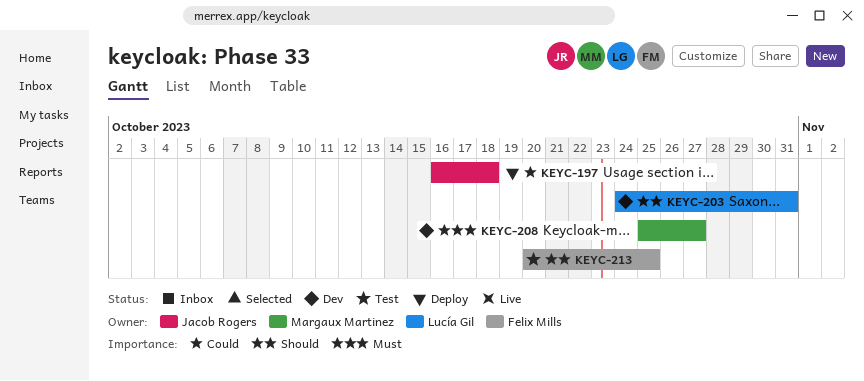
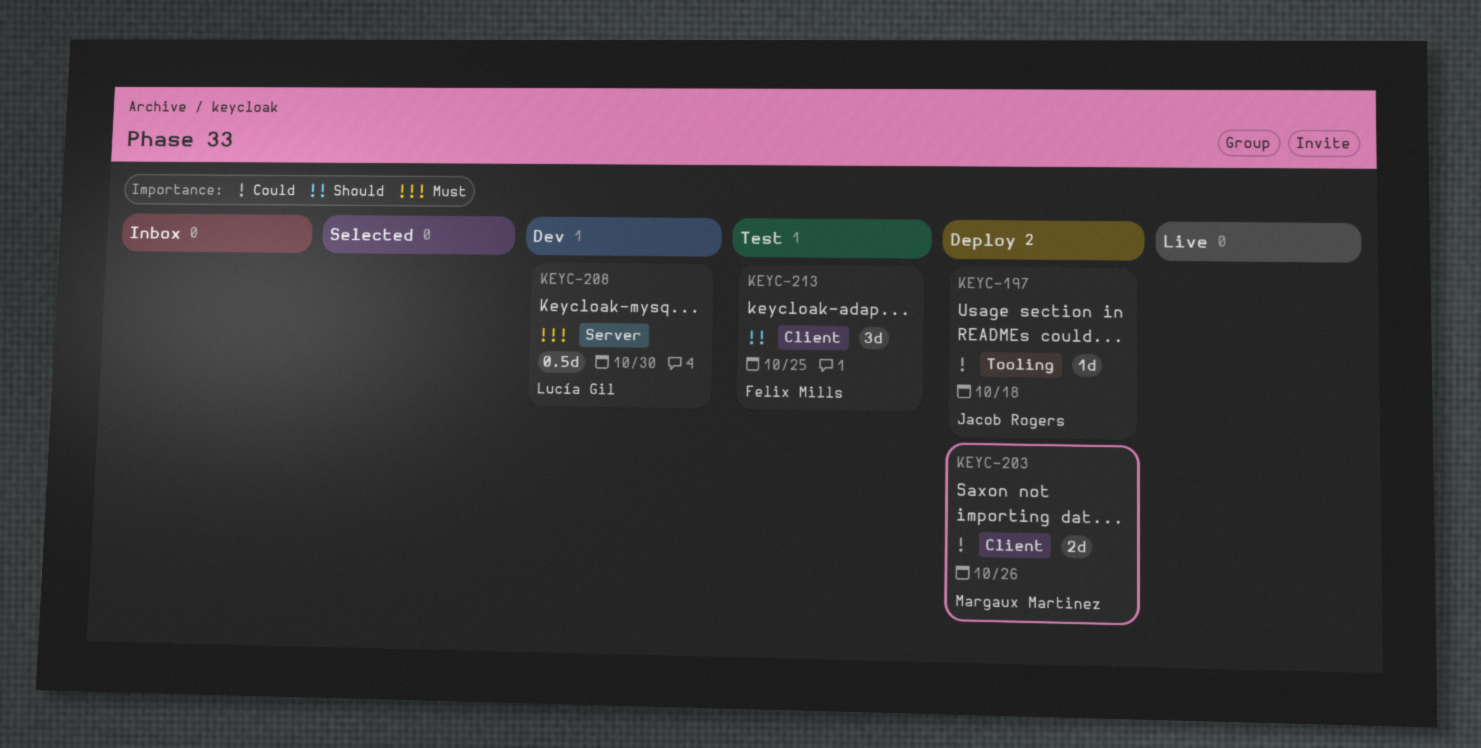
KEYC-203, status: Dev -> Deploy
KEYC-203, owner: Lucía Gil -> Margaux Martinez
KEYC-203, priority: Should -> Could
KEYC-203, due: Oct 31 -> Oct 26
KEYC-208, owner: Margaux Martinez -> Lucía Gil
KEYC-208, due: Oct 27 -> Oct 30

